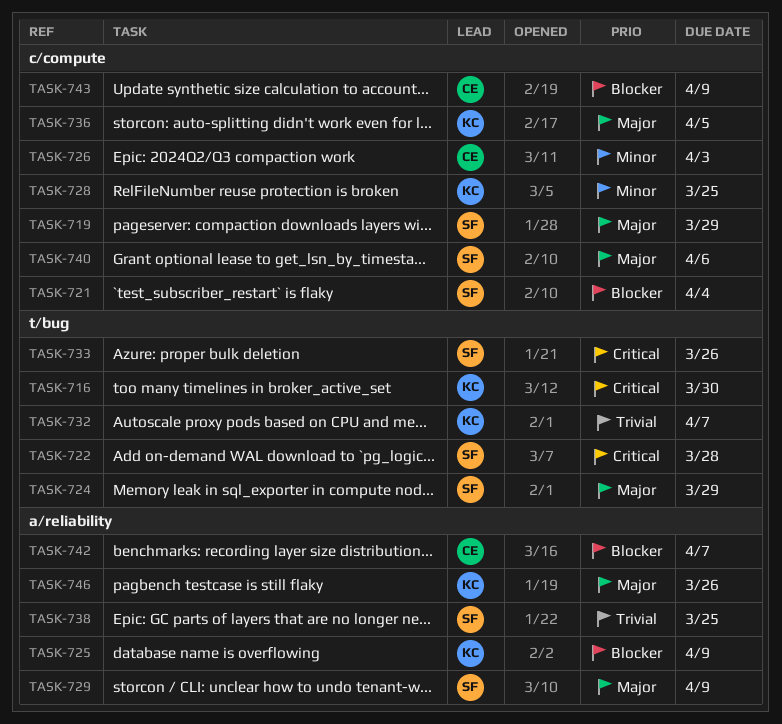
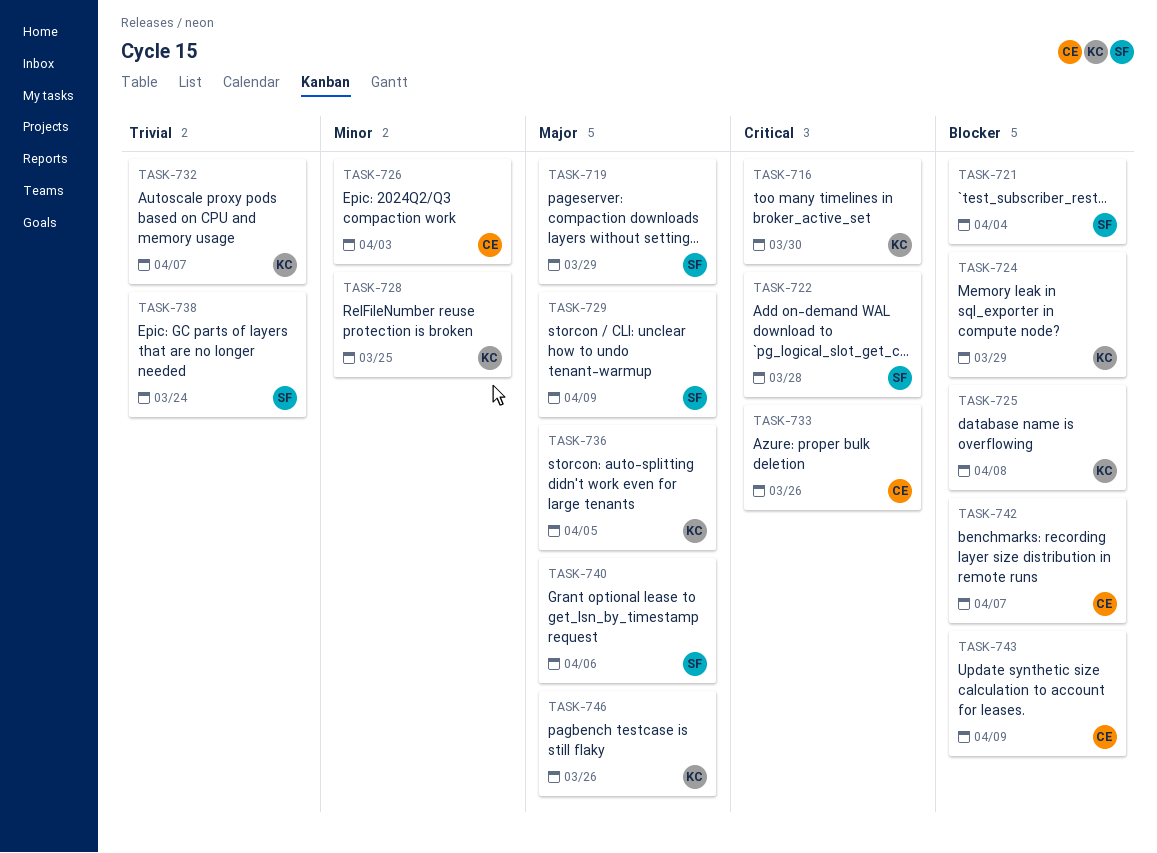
TASK-724, owner: SF -> KC
TASK-724, priority: Major -> Blocker
TASK-725, due: Apr 9 -> Apr 8
TASK-733, owner: SF -> CE
TASK-738, due: Mar 25 -> Mar 24

